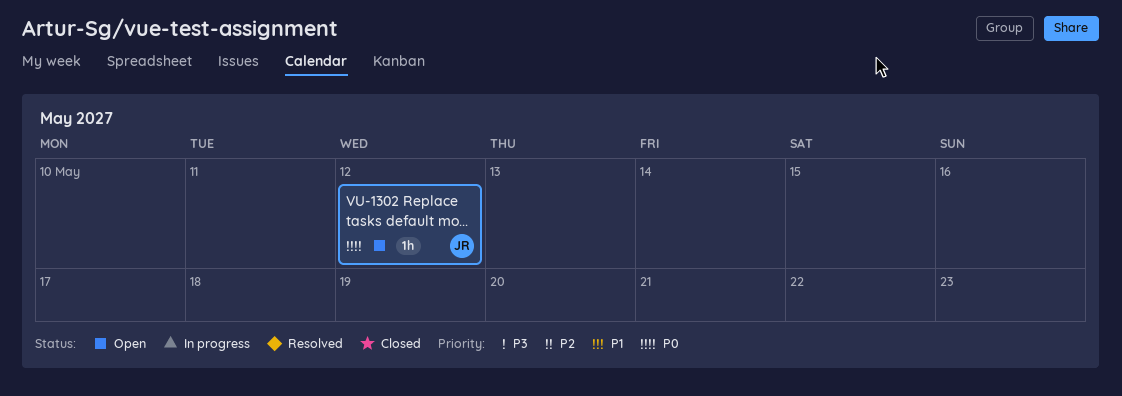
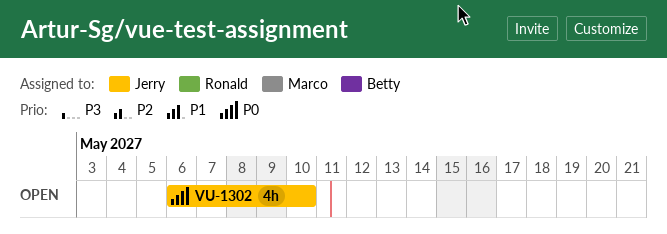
VU-1302, estimate: 1h -> 4h
VU-1302, due: May 12 -> May 10

